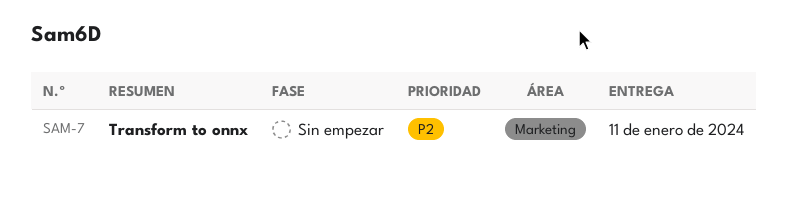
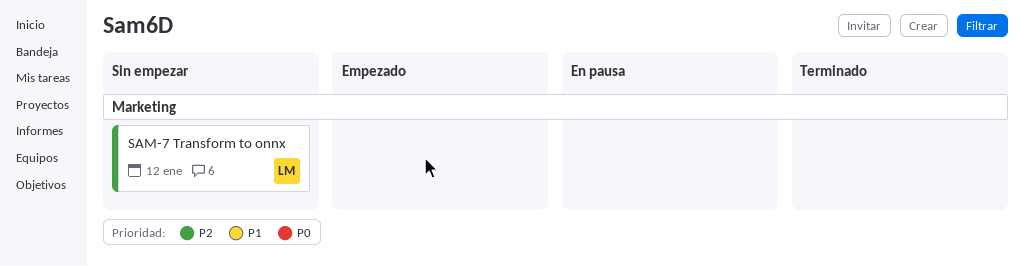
SAM-7, due: Jan 11 -> Jan 12

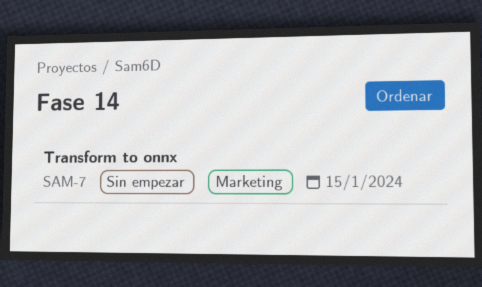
SAM-7, due: Jan 12 -> Jan 15

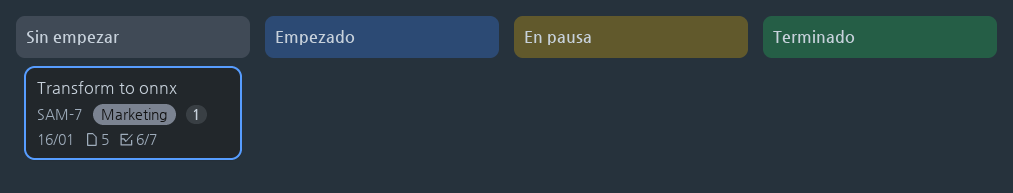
SAM-7, due: Jan 15 -> Jan 16

